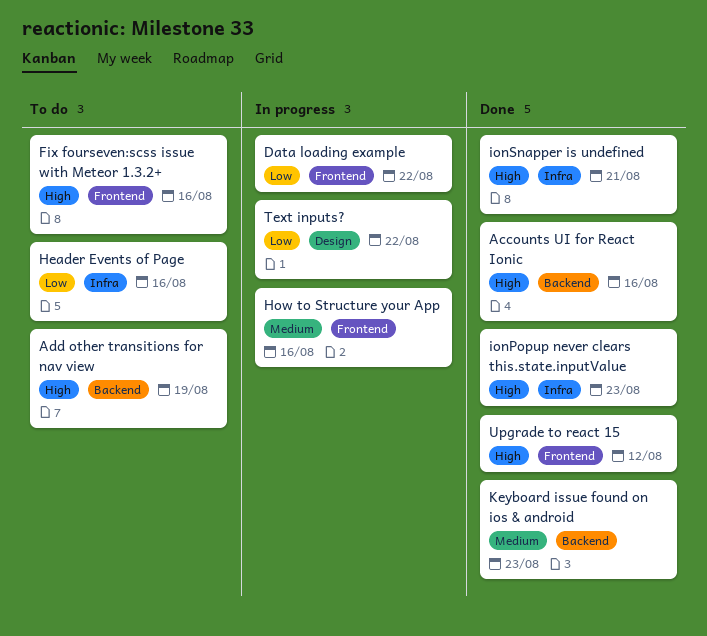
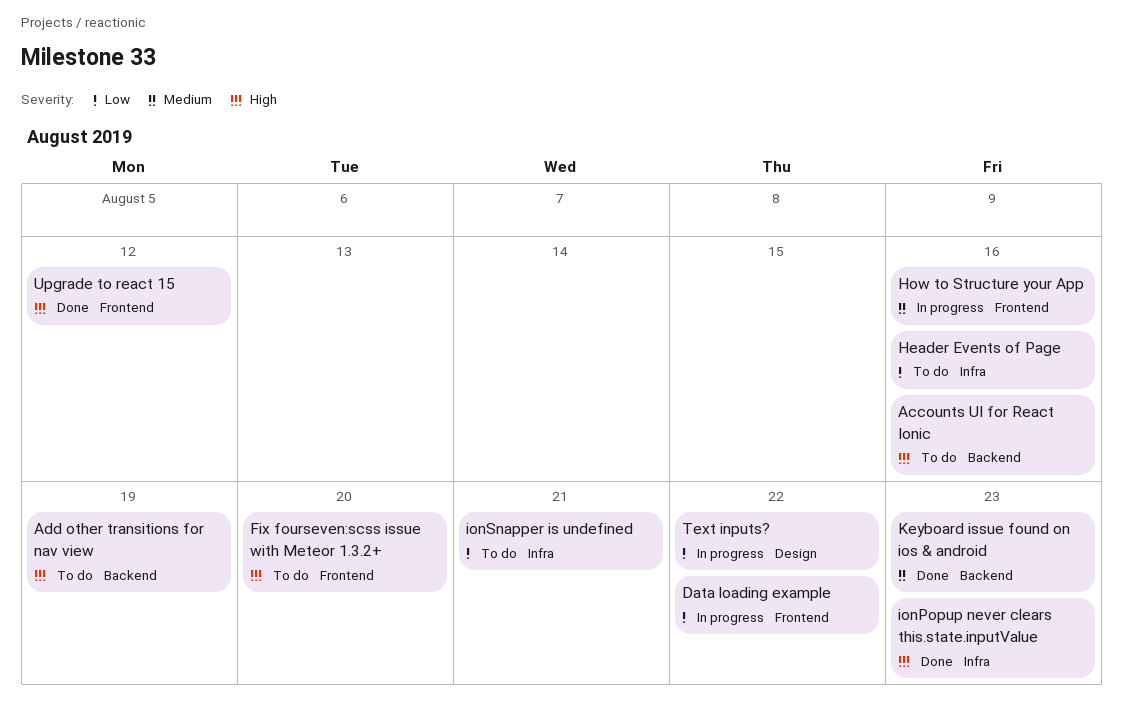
Accounts UI for React Ionic, status: Done -> To do
Fix fourseven:scss issue with Meteor 1.3.2+, due: Aug 16 -> Aug 20
ionSnapper is undefined, status: Done -> To do
ionSnapper is undefined, priority: High -> Low

